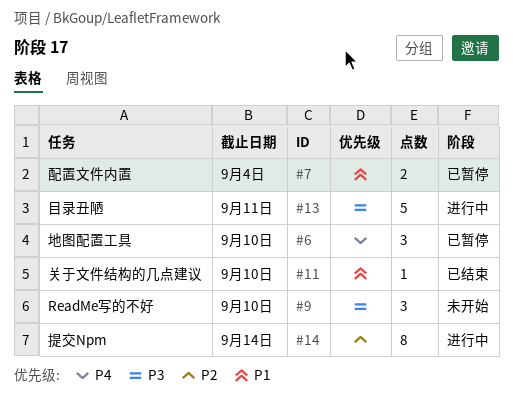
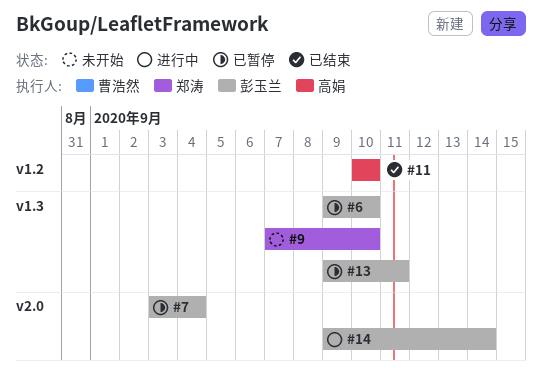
#13, status: 进行中 -> 已暂停

